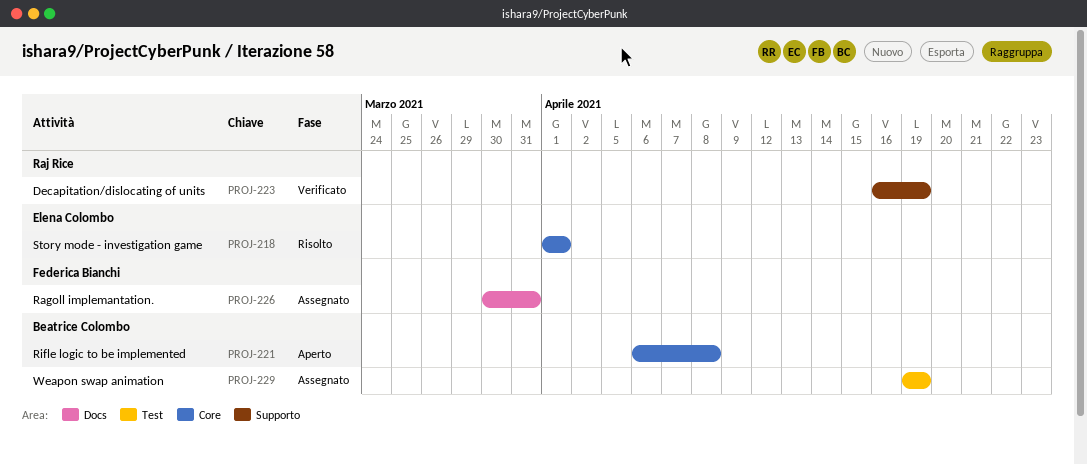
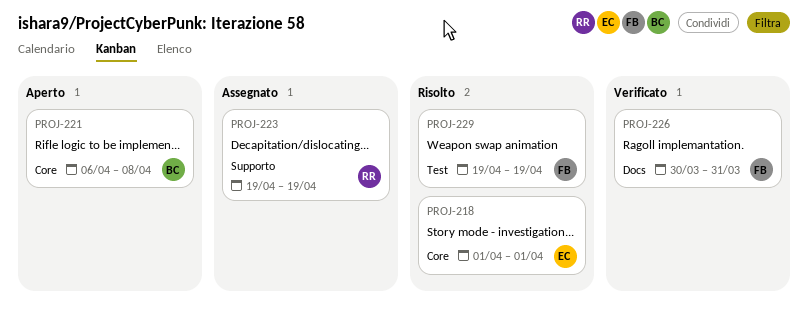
PROJ-223, status: Verificato -> Assegnato
PROJ-223, start: Apr 16 -> Apr 19
PROJ-226, status: Assegnato -> Verificato
PROJ-229, status: Assegnato -> Risolto
PROJ-229, owner: Beatrice Colombo -> Federica Bianchi

